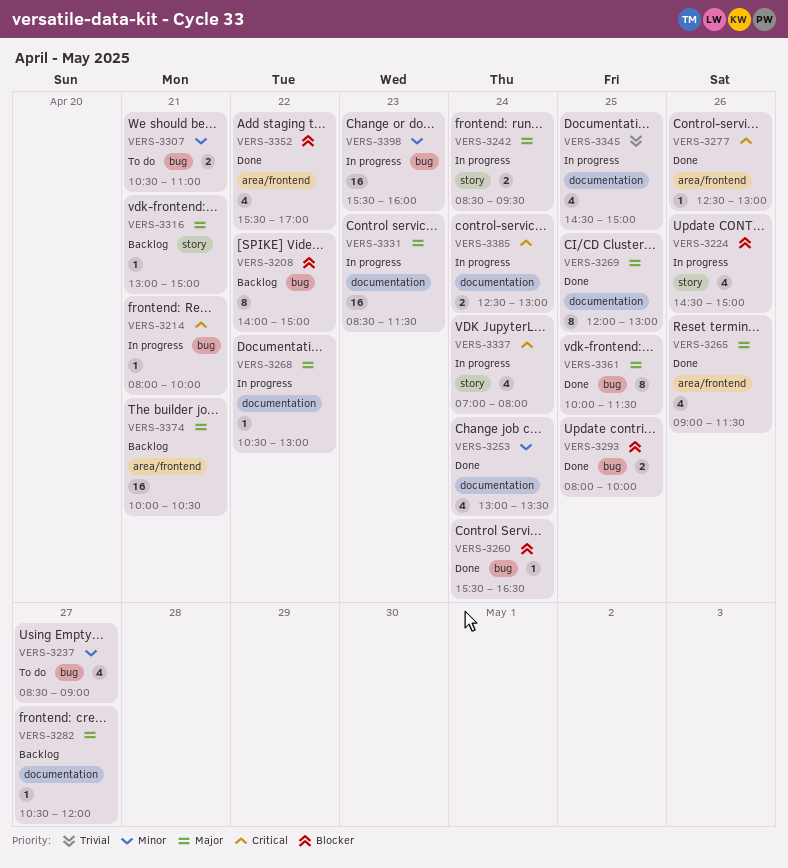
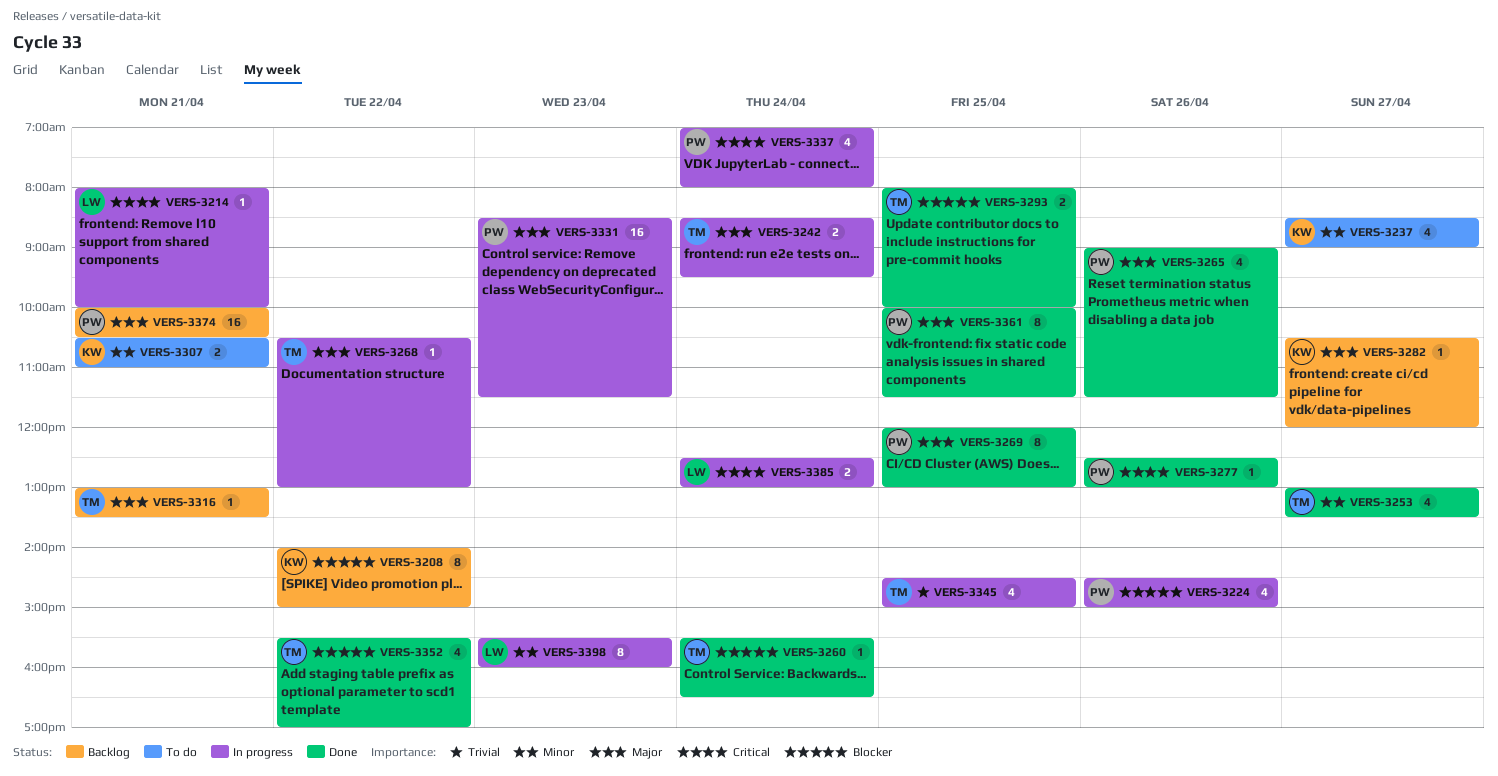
VERS-3253, day: Apr 24 -> Apr 27
VERS-3316, ends: 15:00 -> 13:30
VERS-3398, estimate: 16 -> 8

